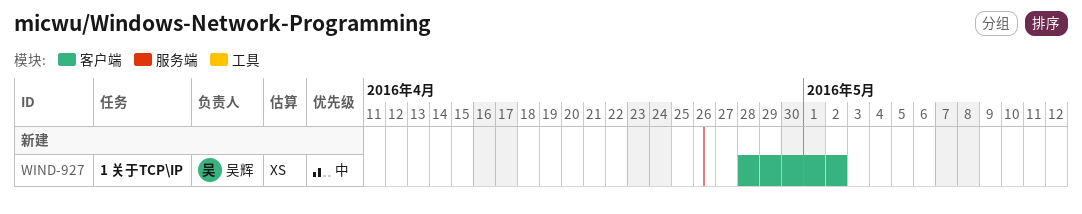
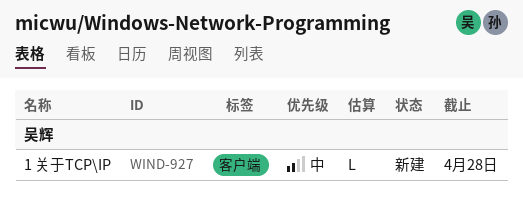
WIND-927, estimate: XS -> L
WIND-927, due: May 2 -> Apr 28

